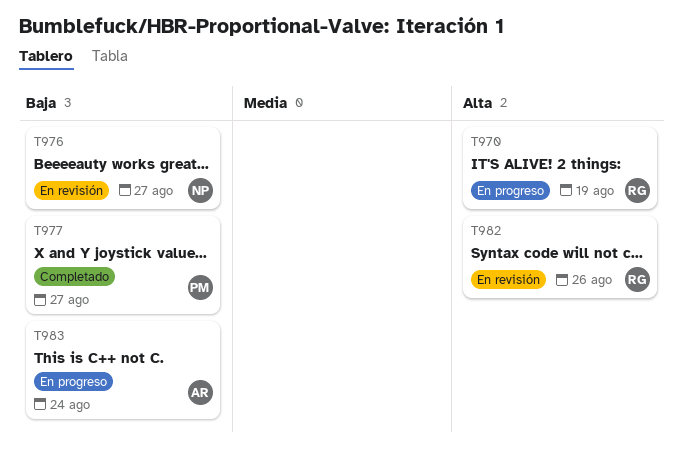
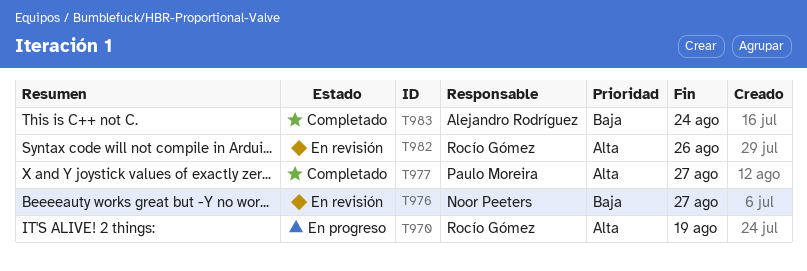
T977, priority: Baja -> Alta
T983, status: En progreso -> Completado

